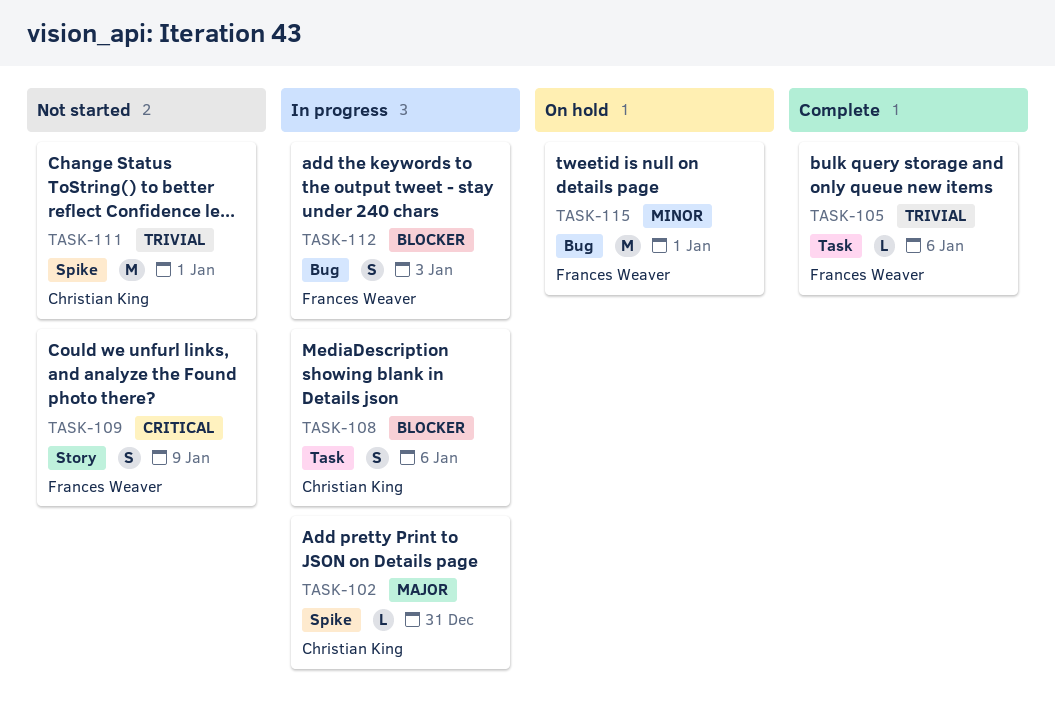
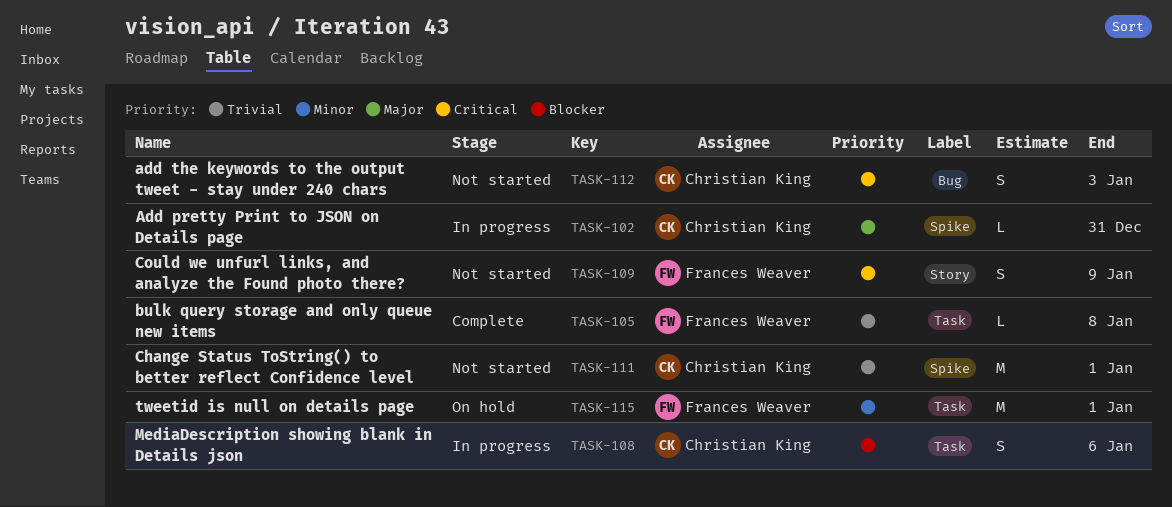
TASK-105, due: Jan 6 -> Jan 8
TASK-112, status: In progress -> Not started
TASK-112, owner: Frances Weaver -> Christian King
TASK-112, priority: Blocker -> Critical
TASK-115, label: Bug -> Task

